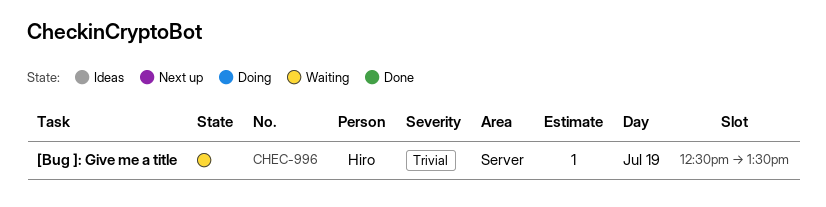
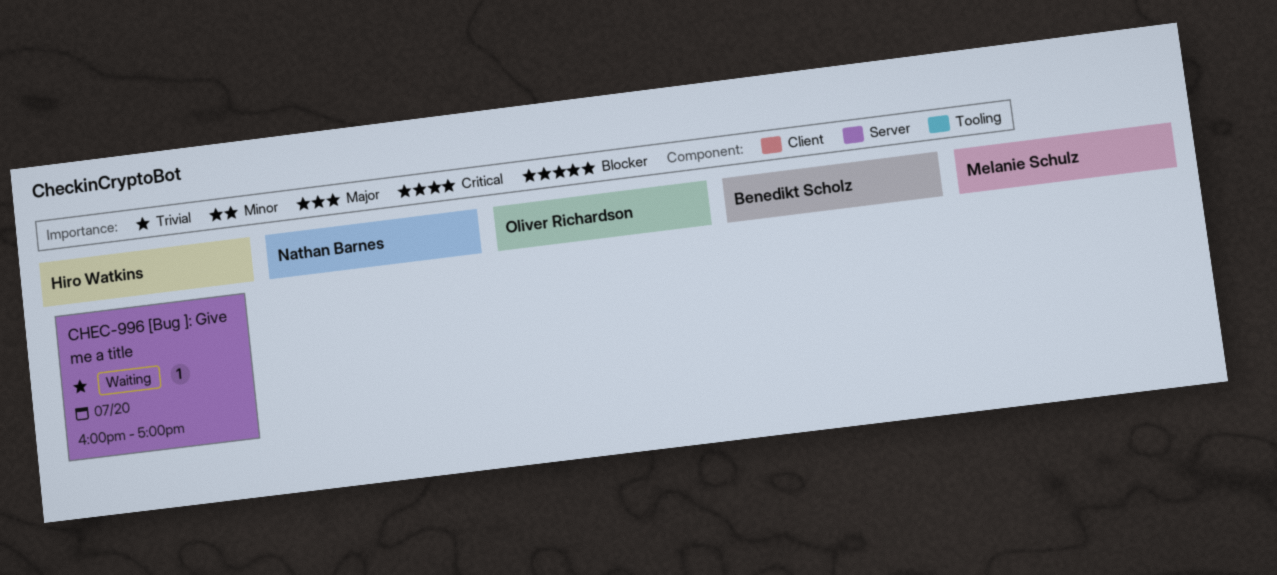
CHEC-996, day: Jul 19 -> Jul 20
CHEC-996, begins: 12:30 -> 16:00
CHEC-996, ends: 13:30 -> 17:00

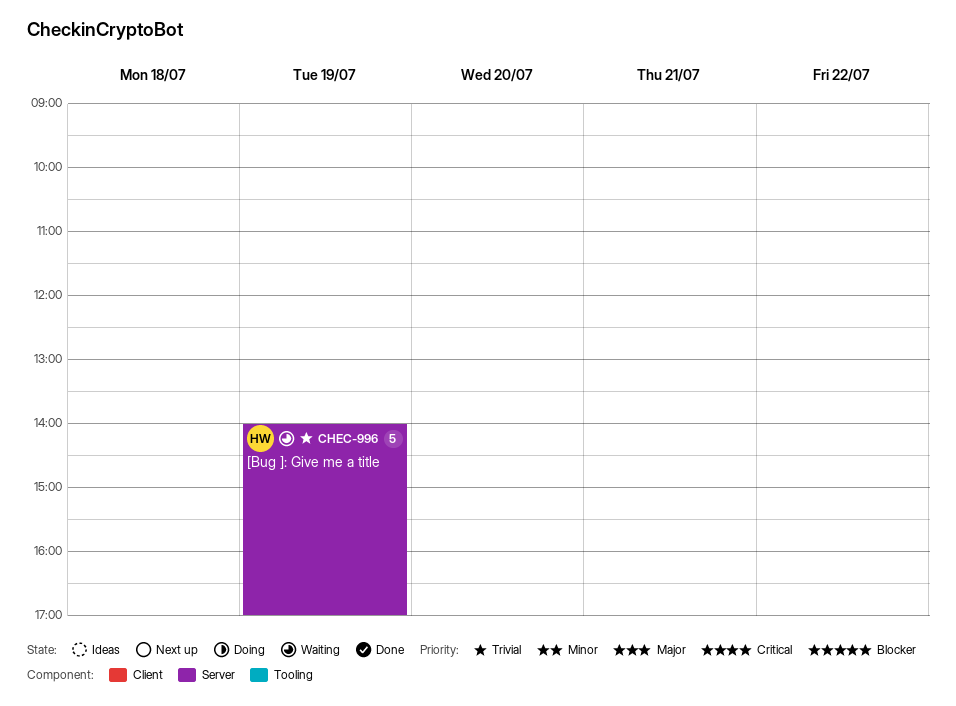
CHEC-996, estimate: 1 -> 5
CHEC-996, day: Jul 20 -> Jul 19
CHEC-996, begins: 16:00 -> 14:00

